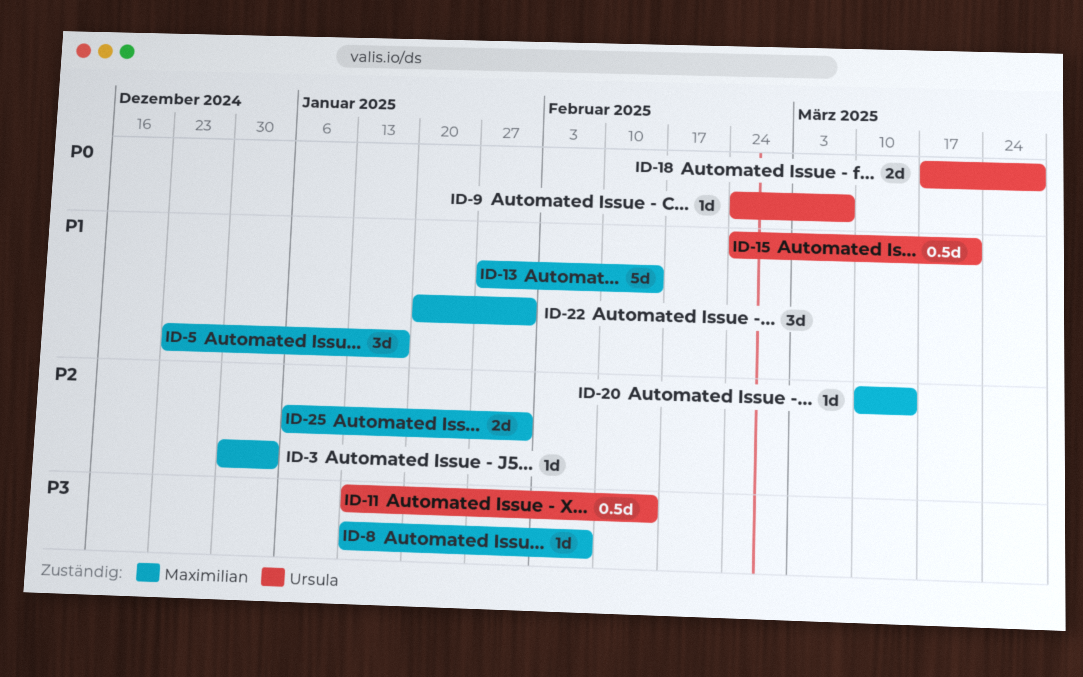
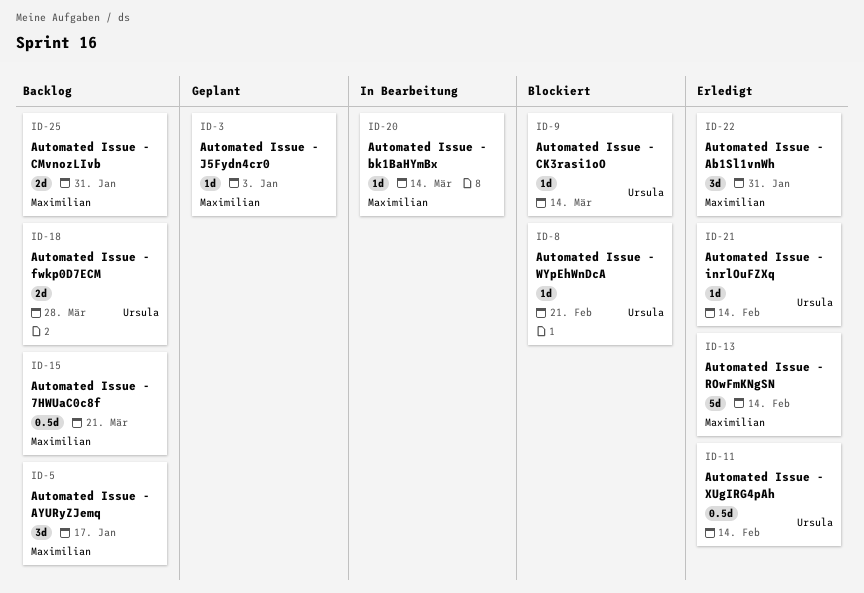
ID-8, owner: Maximilian -> Ursula
ID-8, due: Feb 7 -> Feb 21
ID-9, due: Mar 7 -> Mar 14
ID-15, owner: Ursula -> Maximilian
ID-21: none -> present

